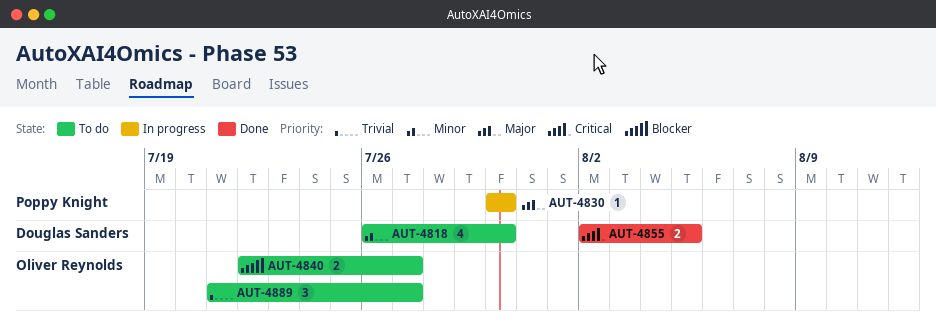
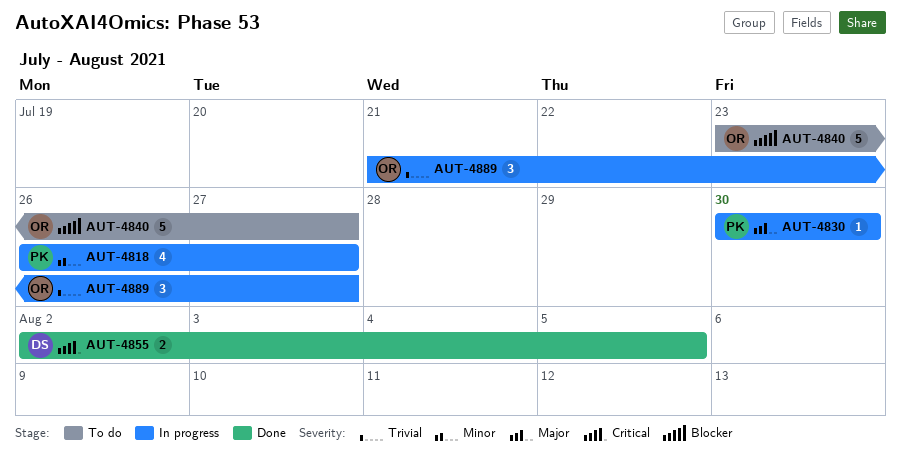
AUT-4818, status: To do -> In progress
AUT-4818, owner: Douglas Sanders -> Poppy Knight
AUT-4818, due: Jul 30 -> Jul 27
AUT-4840, estimate: 2 -> 5
AUT-4840, start: Jul 22 -> Jul 23
AUT-4889, status: To do -> In progress

